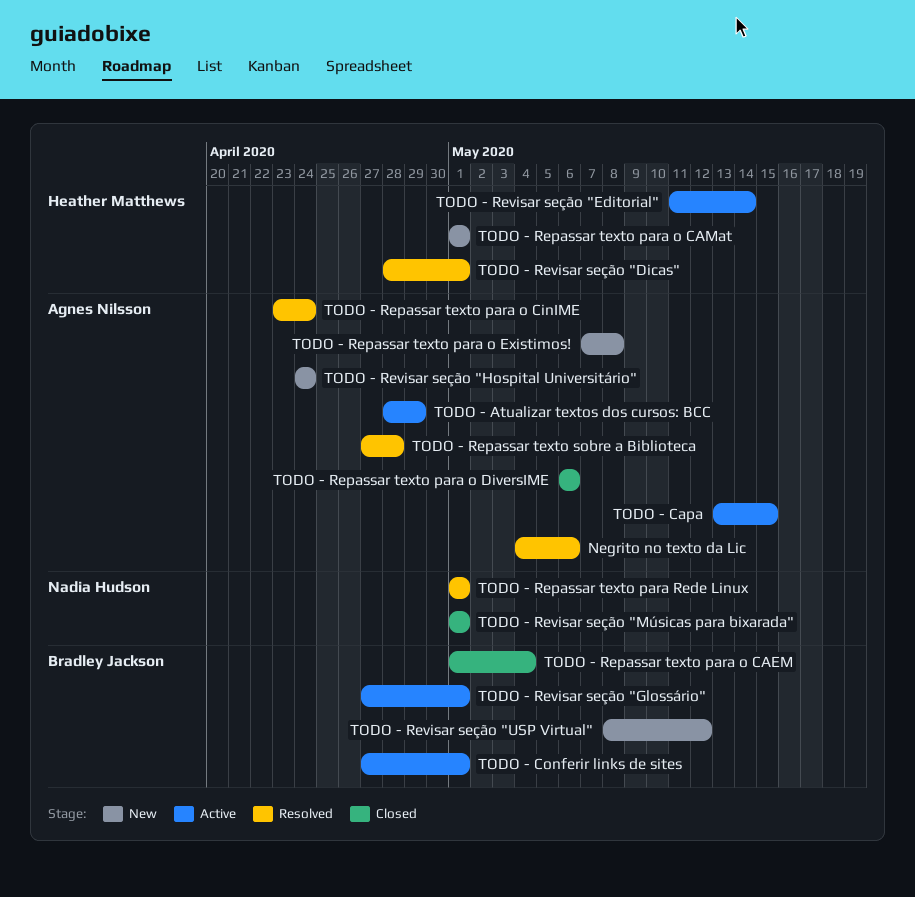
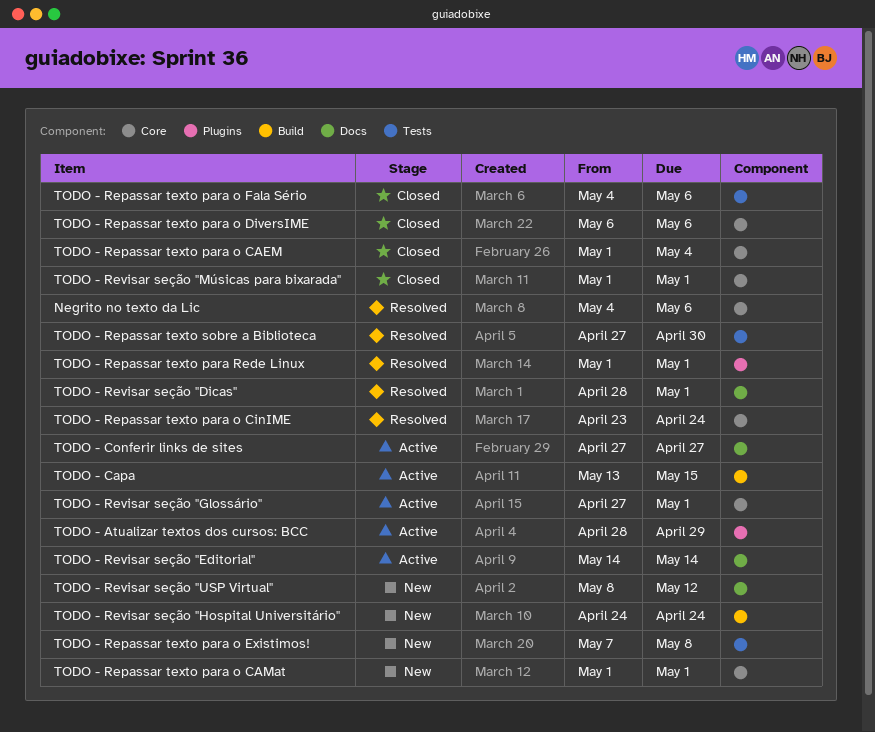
TODO - Conferir links de sites, due: May 1 -> Apr 27
TODO - Repassar texto para o Fala Sério: none -> present
TODO - Repassar texto sobre a Biblioteca, due: Apr 28 -> Apr 30
TODO - Revisar seção "Editorial", start: May 11 -> May 14

